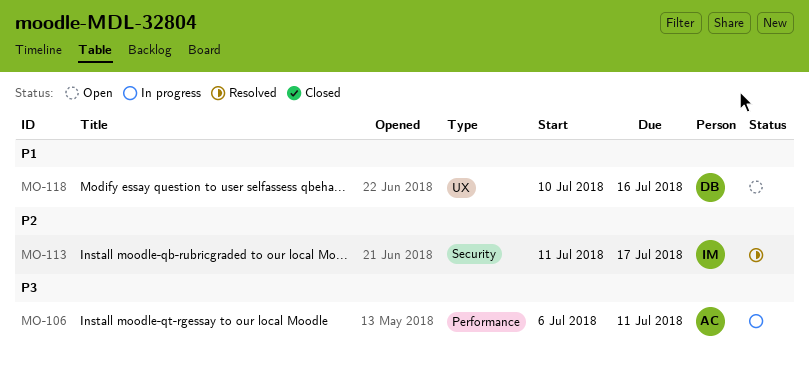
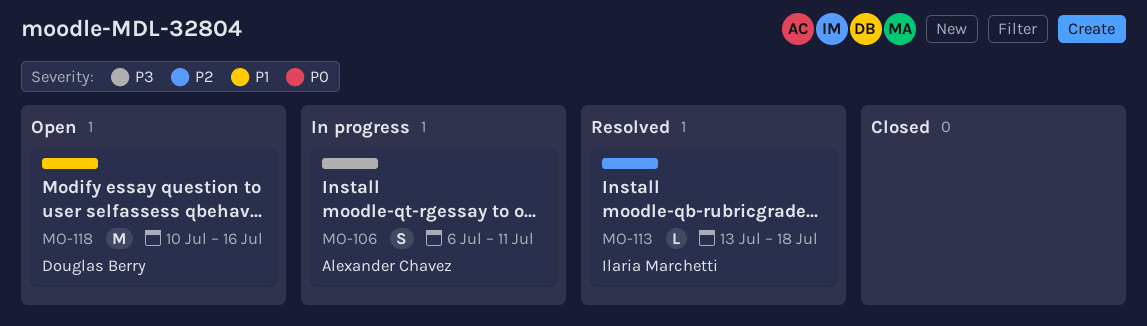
MO-113, start: Jul 11 -> Jul 13
MO-113, due: Jul 17 -> Jul 18

